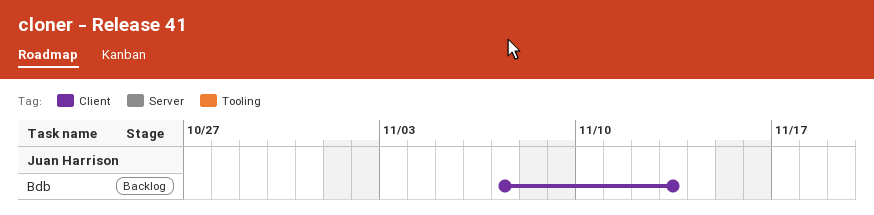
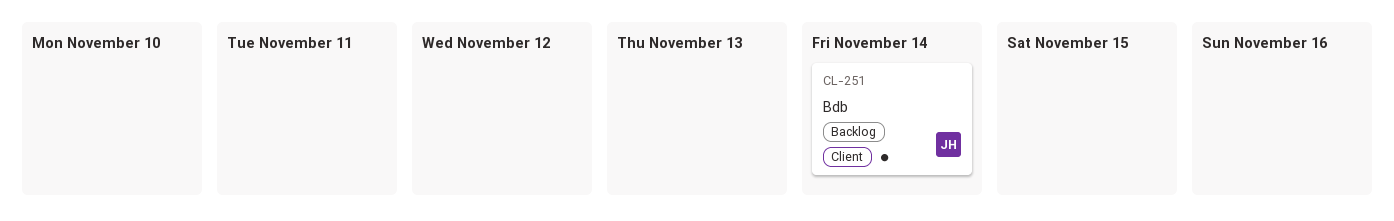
Bdb, due: Nov 13 -> Nov 14

